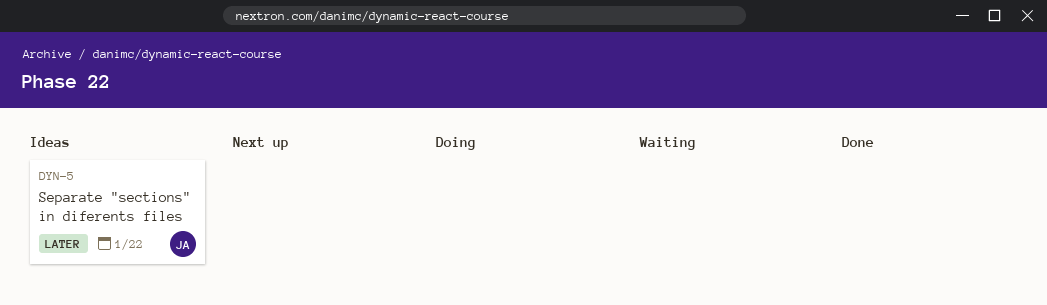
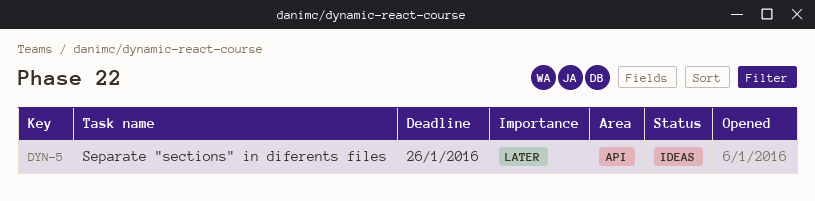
DYN-5, due: Jan 22 -> Jan 26

